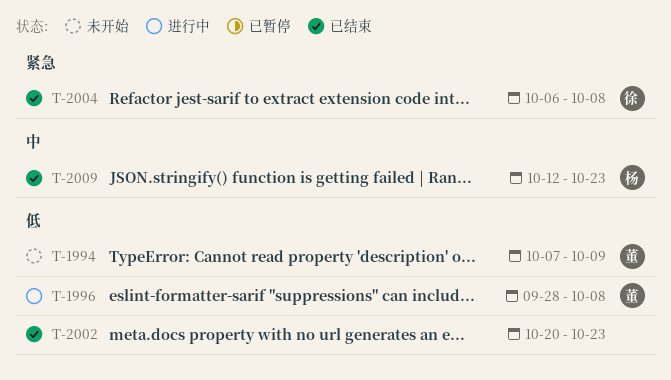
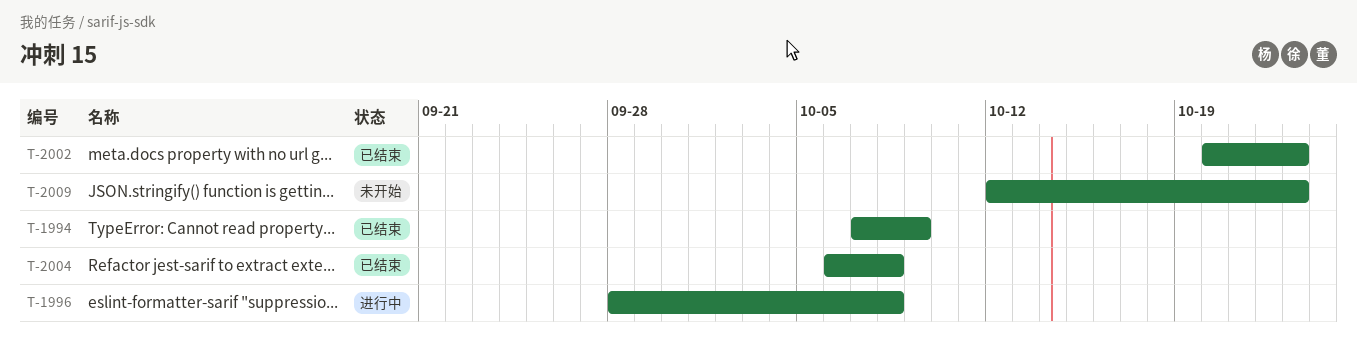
T-1994, status: 未开始 -> 已结束
T-2009, status: 已结束 -> 未开始

